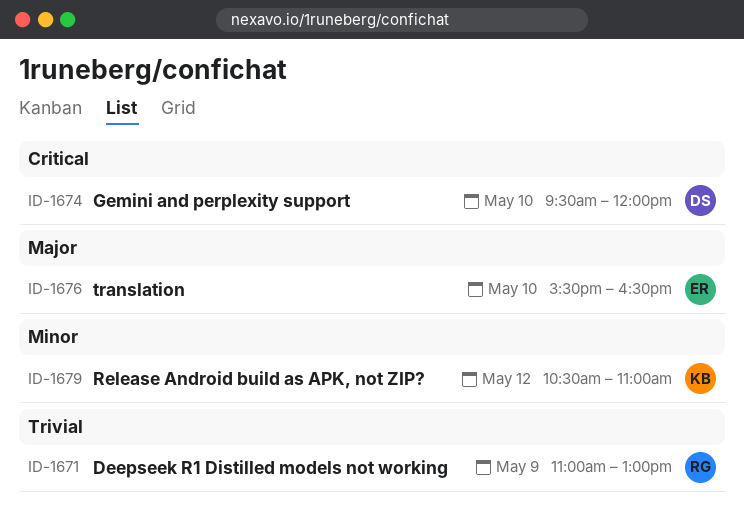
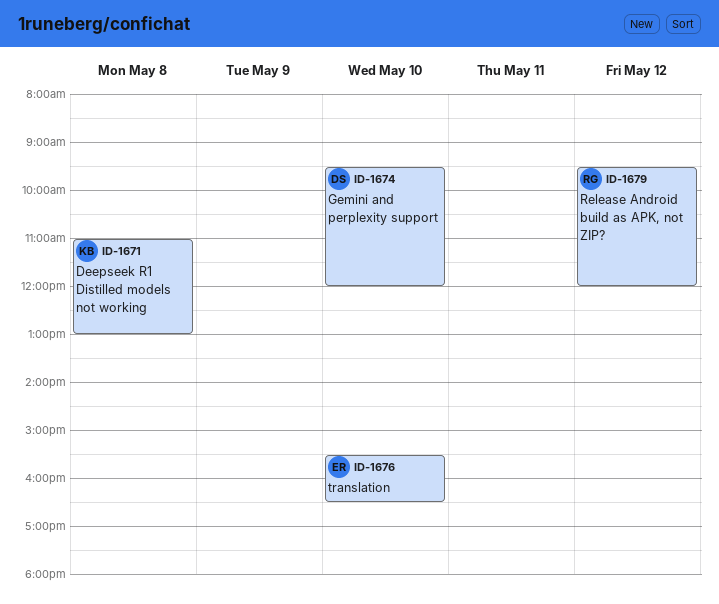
ID-1671, owner: RG -> KB
ID-1671, day: May 9 -> May 8
ID-1679, owner: KB -> RG
ID-1679, begins: 10:30 -> 09:30
ID-1679, ends: 11:00 -> 12:00

